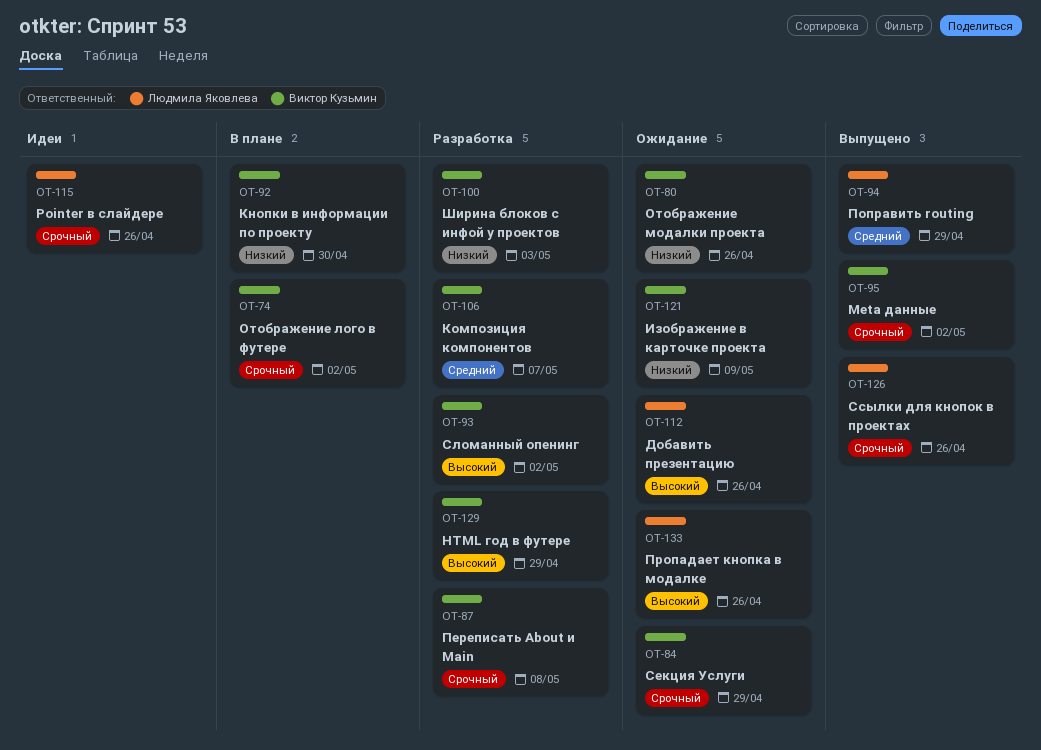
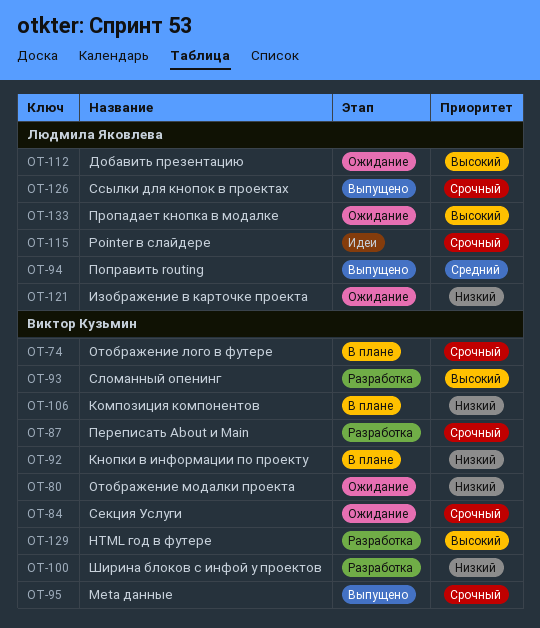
OT-106, status: Разработка -> В плане
OT-106, priority: Средний -> Низкий
OT-121, owner: Виктор Кузьмин -> Людмила Яковлева

